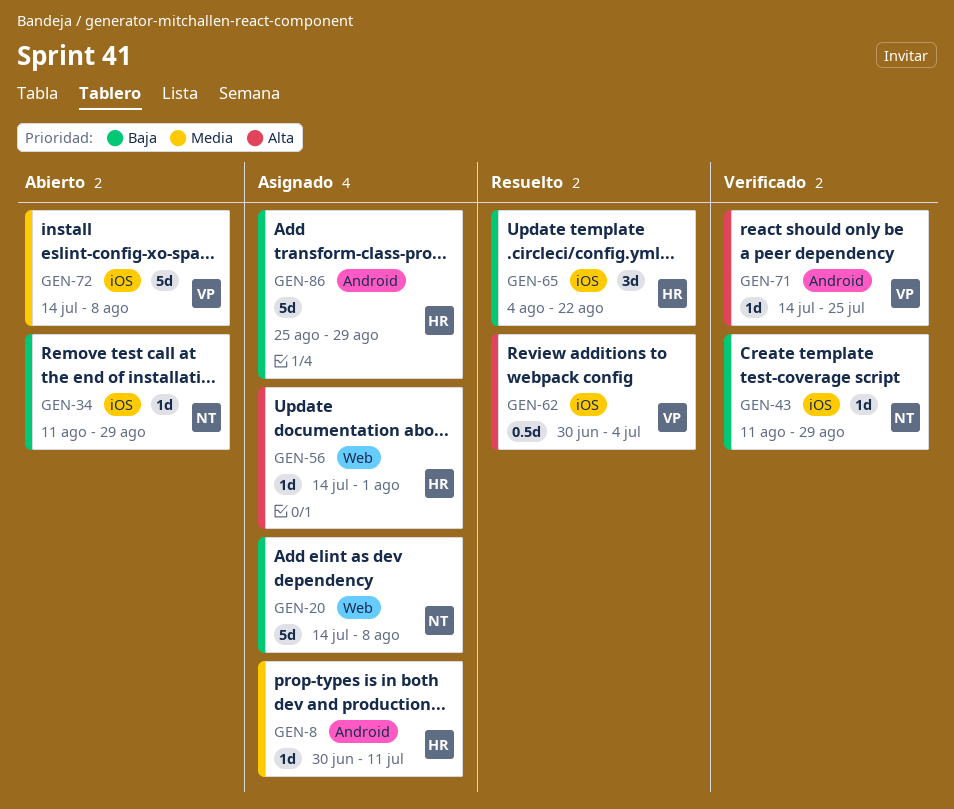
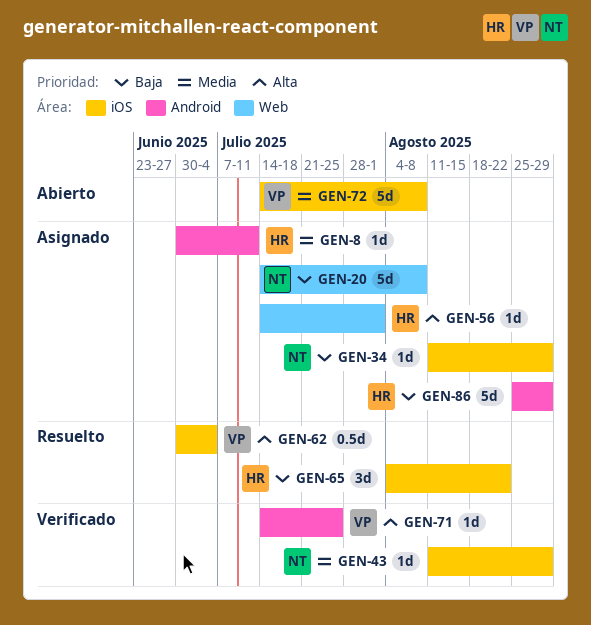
GEN-34, status: Abierto -> Asignado
GEN-43, priority: Baja -> Media

